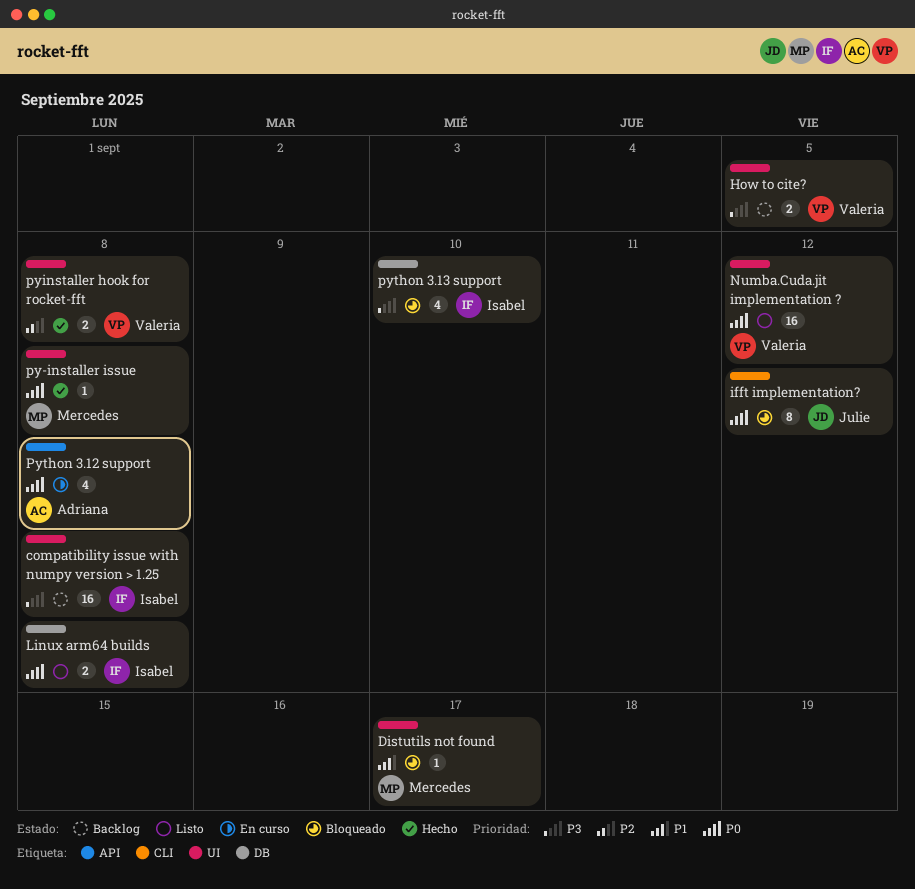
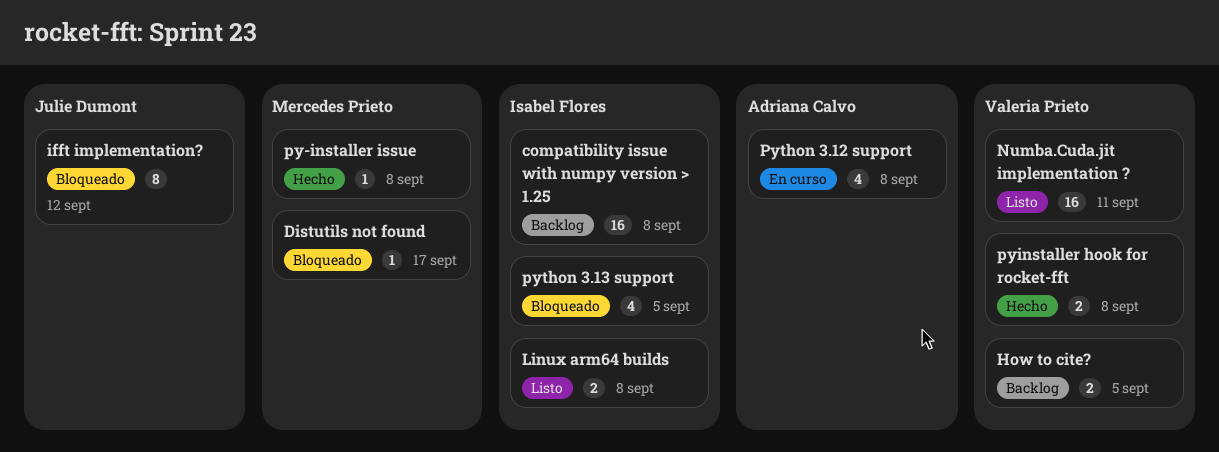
Numba.Cuda.jit implementation ?, due: Sep 12 -> Sep 11
python 3.13 support, due: Sep 10 -> Sep 5

